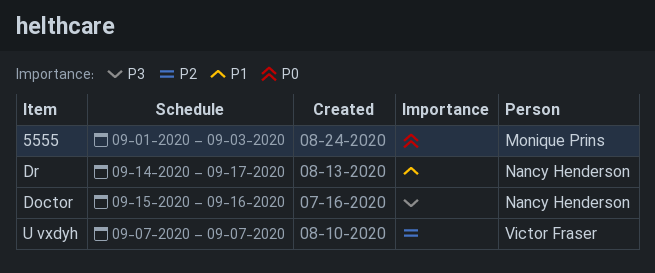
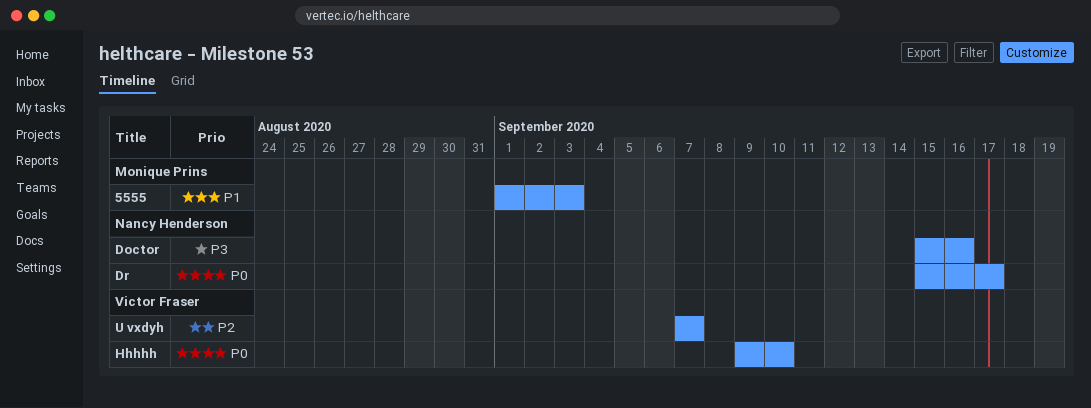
5555, priority: P0 -> P1
Dr, priority: P1 -> P0
Dr, start: Sep 14 -> Sep 15
Hhhhh: none -> present

